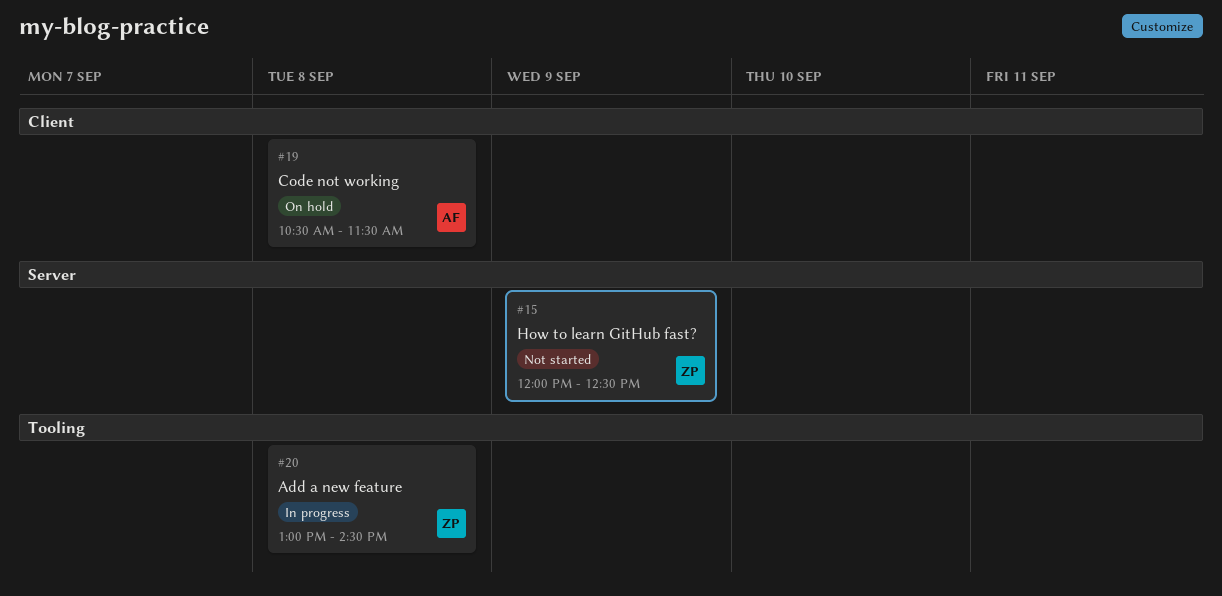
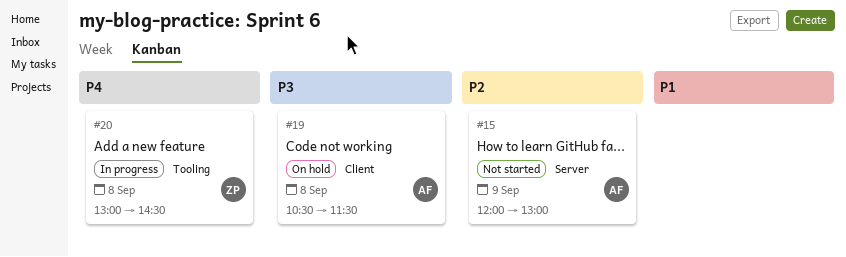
#15, owner: ZP -> AF
#15, ends: 12:30 -> 13:00

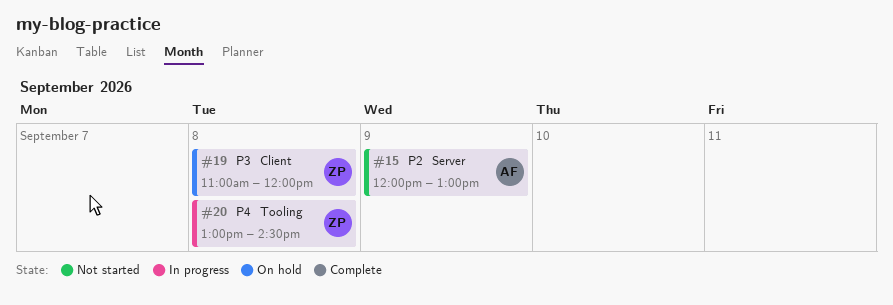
#19, owner: AF -> ZP
#19, begins: 10:30 -> 11:00
#19, ends: 11:30 -> 12:00

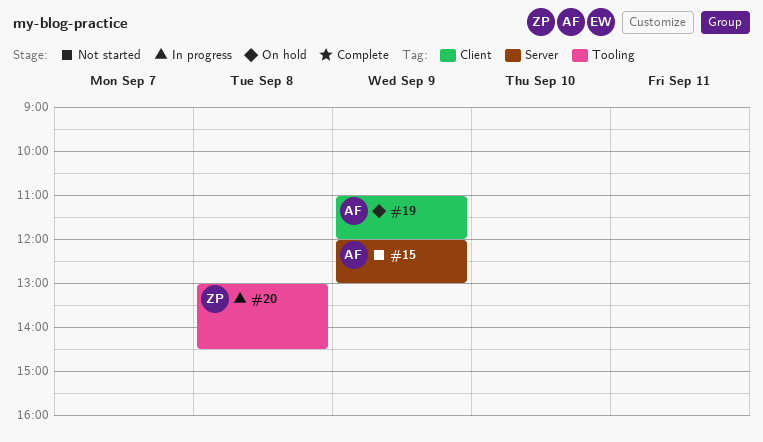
#19, owner: ZP -> AF
#19, day: Sep 8 -> Sep 9

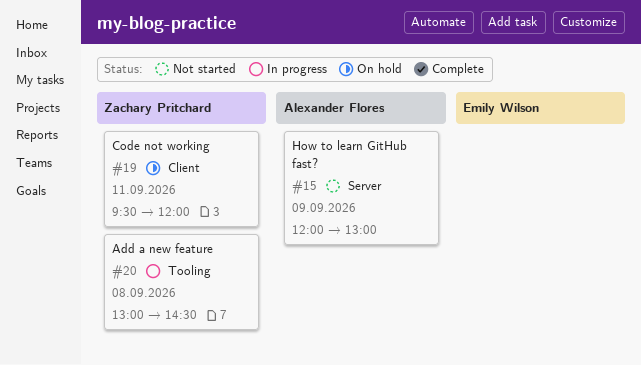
#19, owner: Alexander Flores -> Zachary Pritchard
#19, day: Sep 9 -> Sep 11
#19, begins: 11:00 -> 09:30

